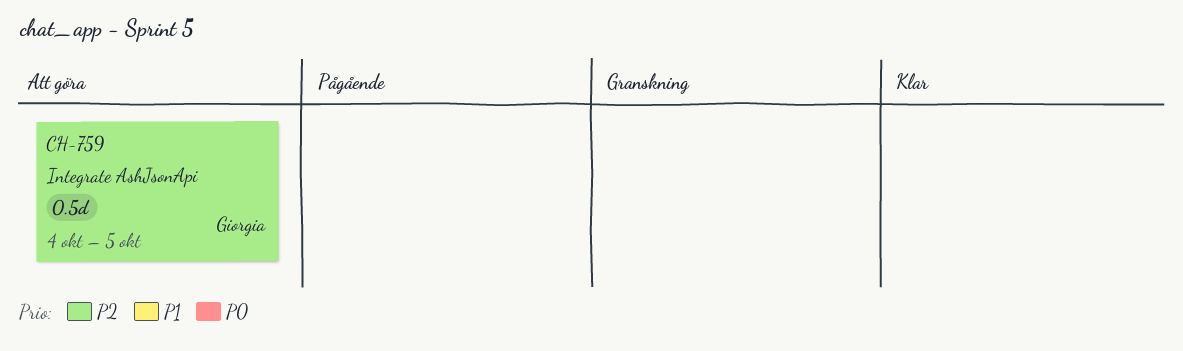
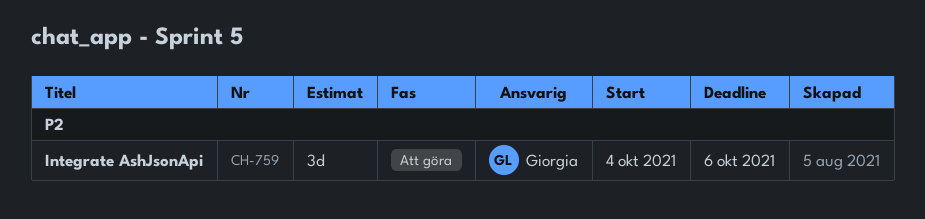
CH-759, estimate: 0.5d -> 3d
CH-759, due: Oct 5 -> Oct 6

